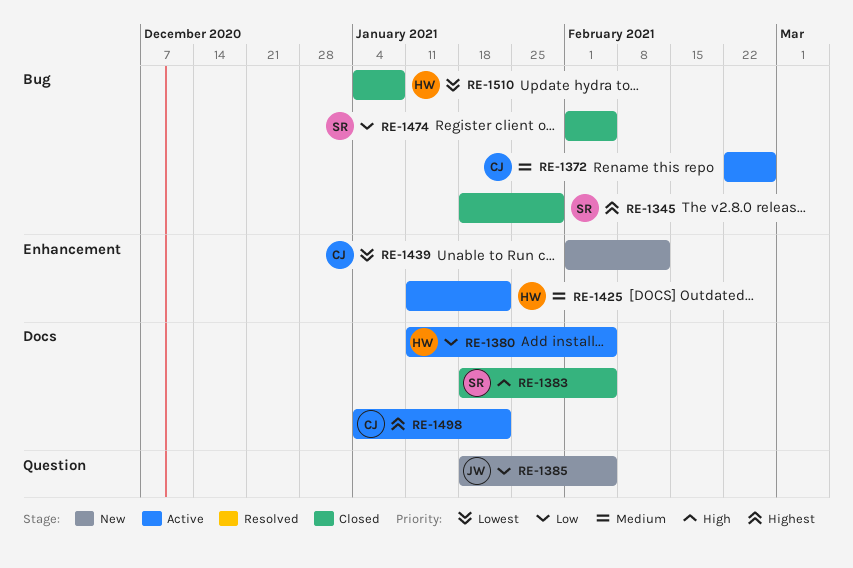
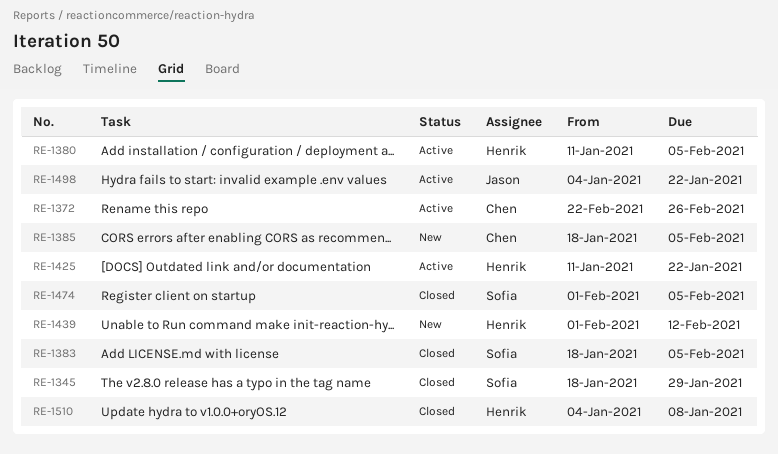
RE-1385, owner: Jason -> Chen
RE-1439, owner: Chen -> Henrik
RE-1498, owner: Chen -> Jason

